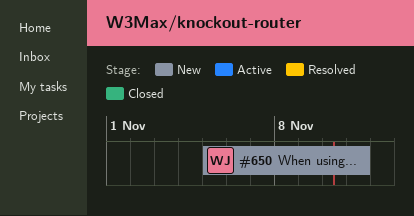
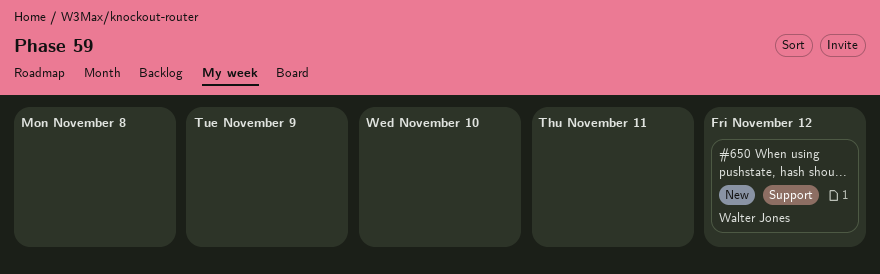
#650, due: Nov 11 -> Nov 12

